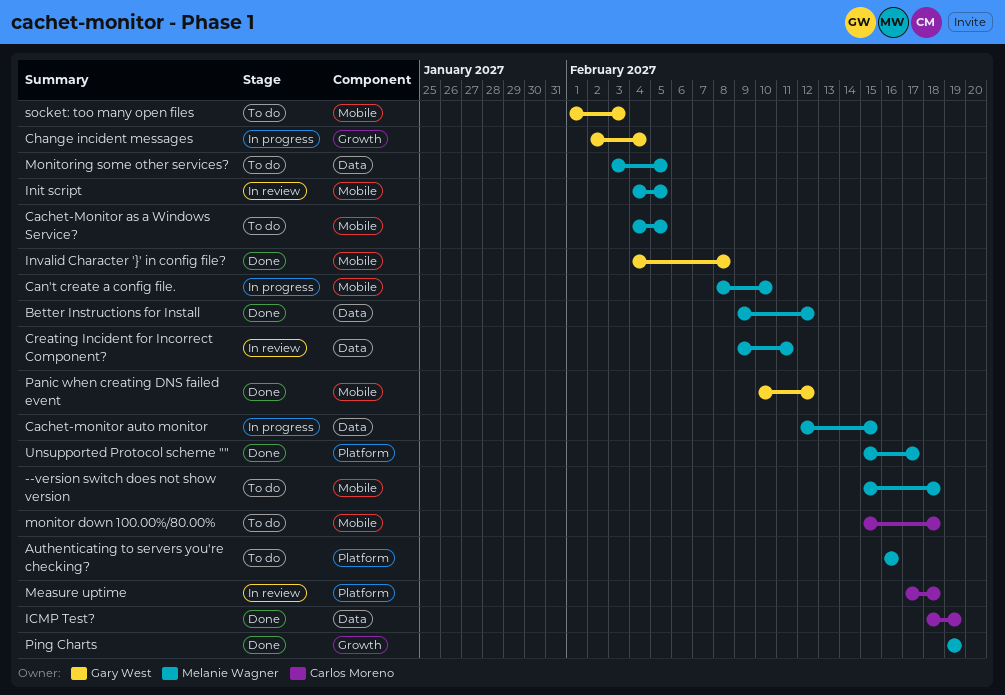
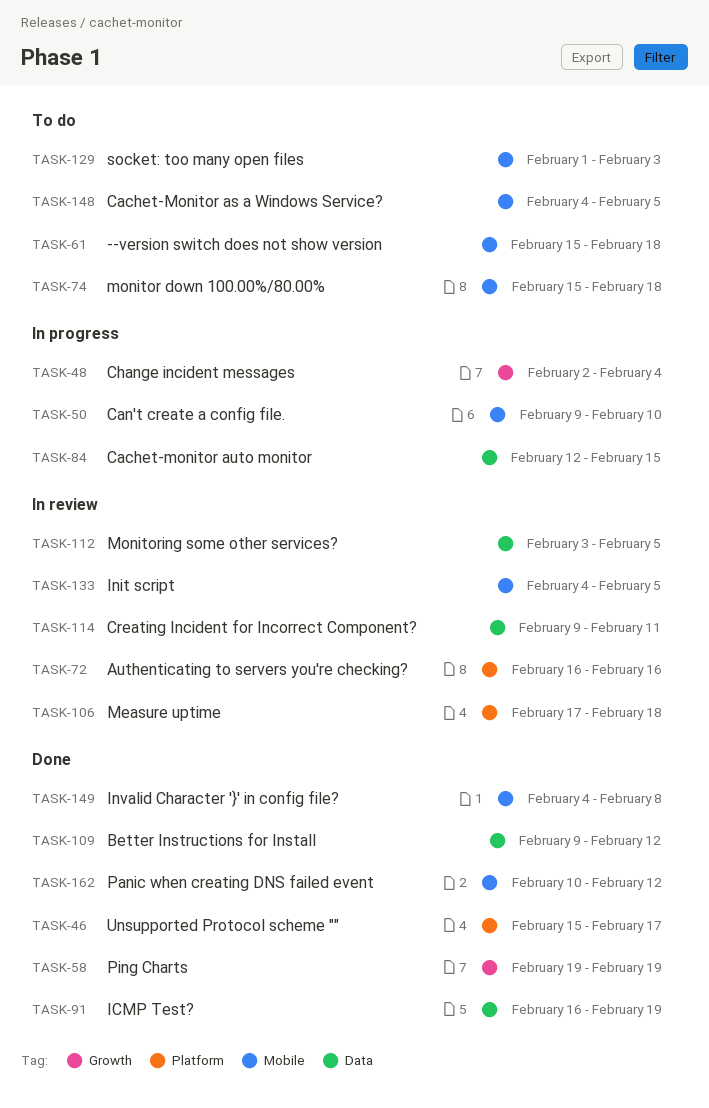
Authenticating to servers you're checking?, status: To do -> In review
Can't create a config file., start: Feb 8 -> Feb 9
ICMP Test?, start: Feb 18 -> Feb 16
Monitoring some other services?, status: To do -> In review

